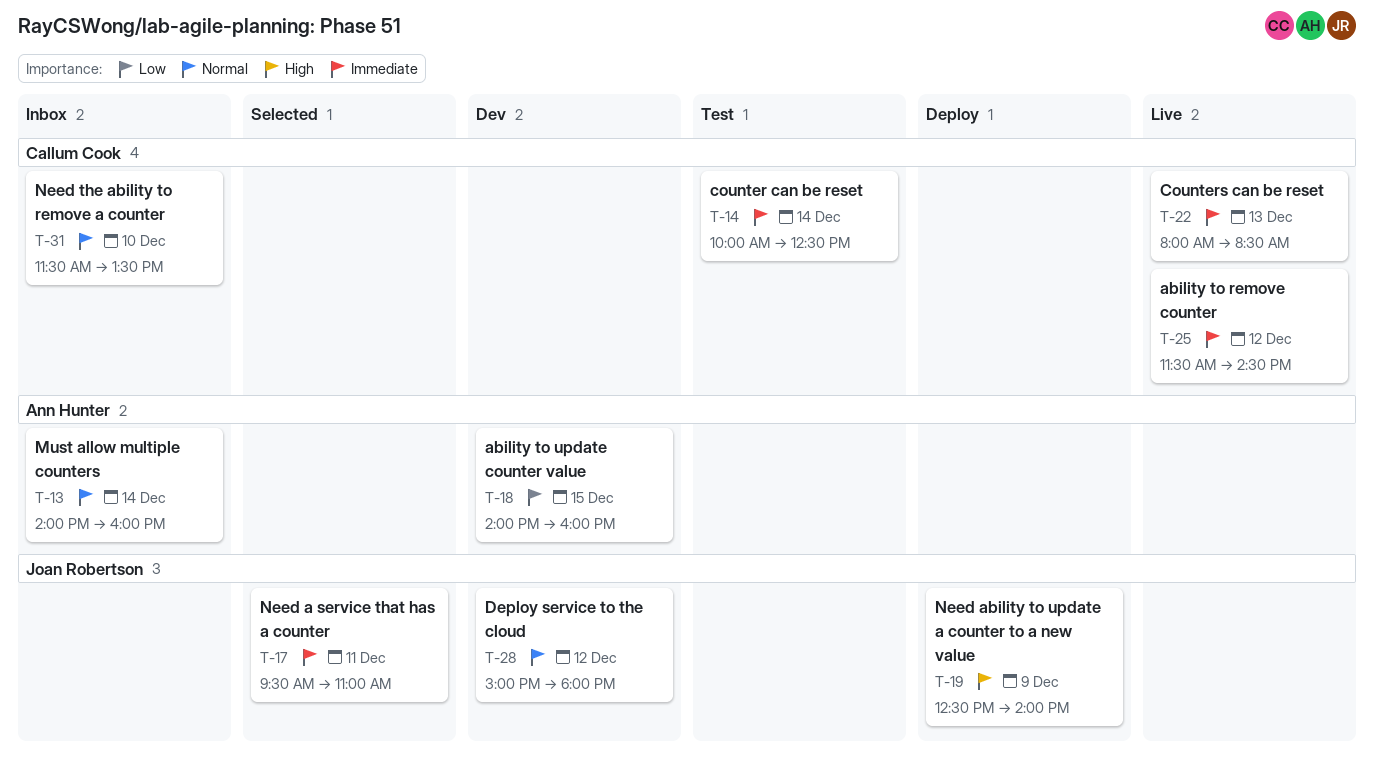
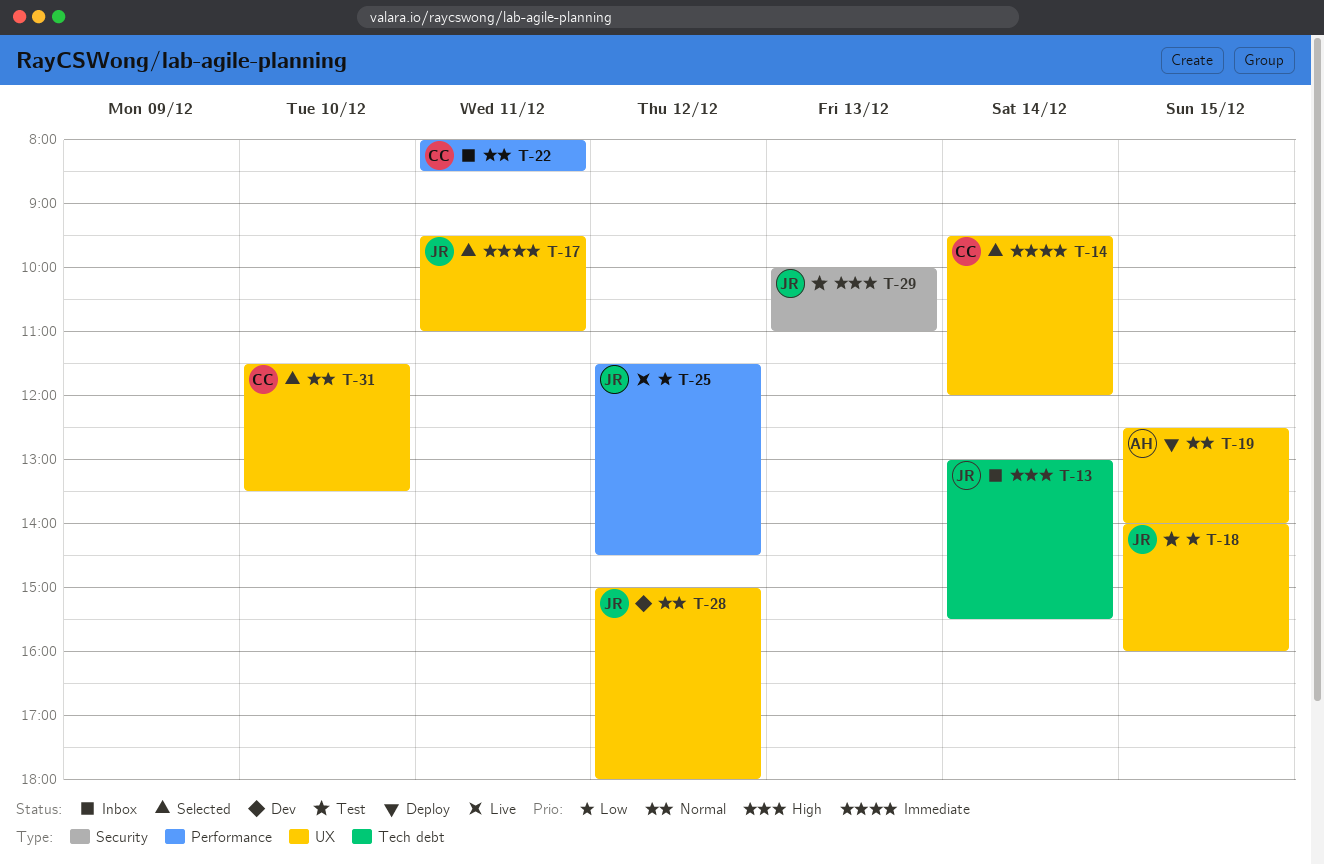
T-13, owner: Ann Hunter -> Joan Robertson
T-13, priority: Normal -> High
T-13, begins: 14:00 -> 13:00
T-13, ends: 16:00 -> 15:30
T-14, status: Test -> Selected
T-14, begins: 10:00 -> 09:30
T-14, ends: 12:30 -> 12:00
T-18, status: Dev -> Test
T-18, owner: Ann Hunter -> Joan Robertson
T-19, owner: Joan Robertson -> Ann Hunter
T-19, priority: High -> Normal
T-19, day: Dec 9 -> Dec 15
T-22, status: Live -> Inbox
T-22, priority: Immediate -> Normal
T-22, day: Dec 13 -> Dec 11
T-25, owner: Callum Cook -> Joan Robertson
T-25, priority: Immediate -> Low
T-29: none -> present
T-31, status: Inbox -> Selected

